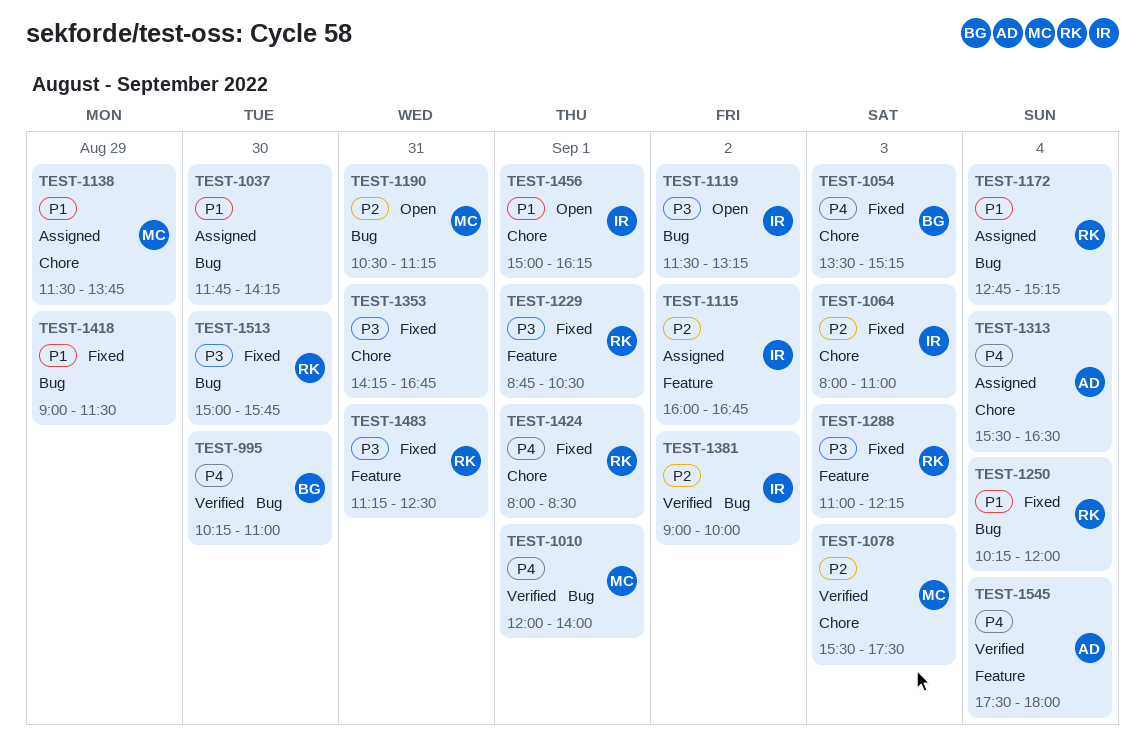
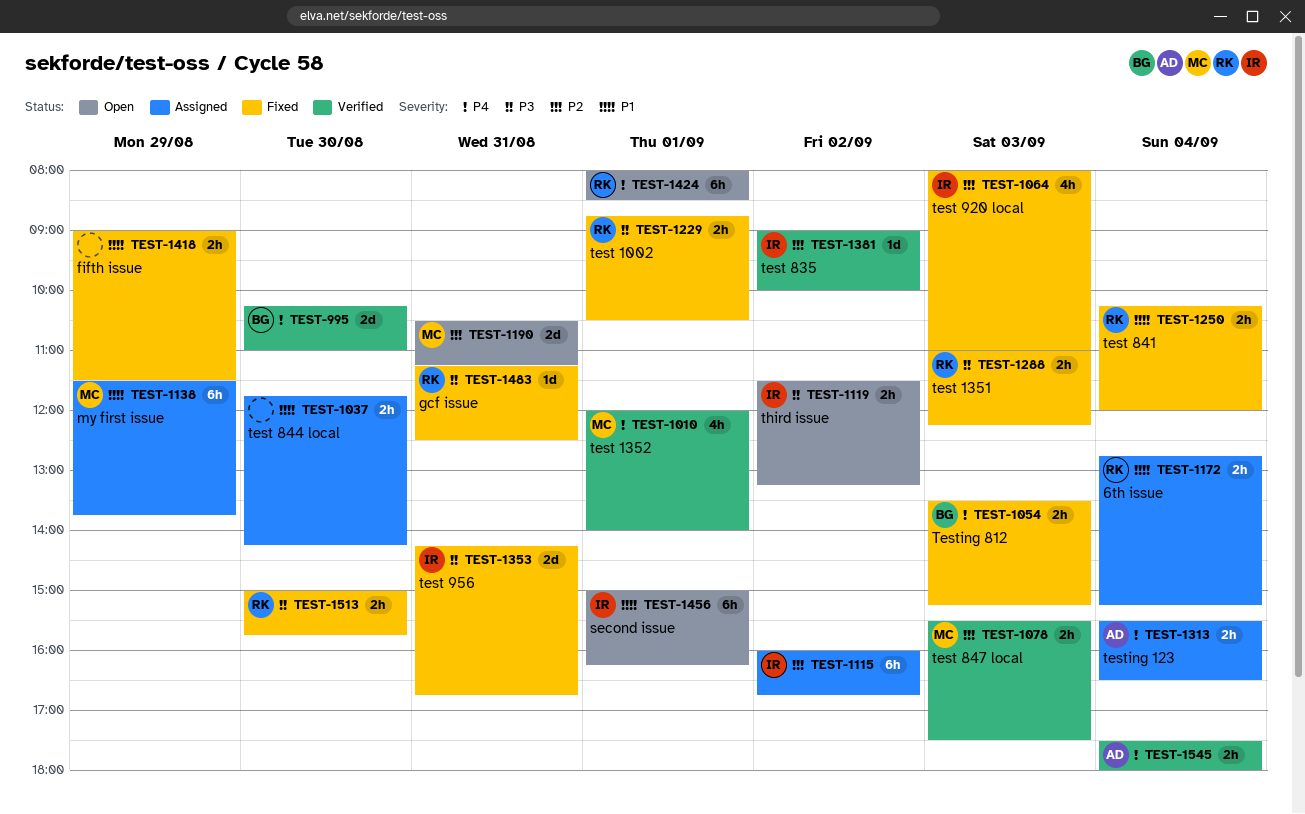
TEST-1353, owner: none -> IR
TEST-1424, status: Fixed -> Open

